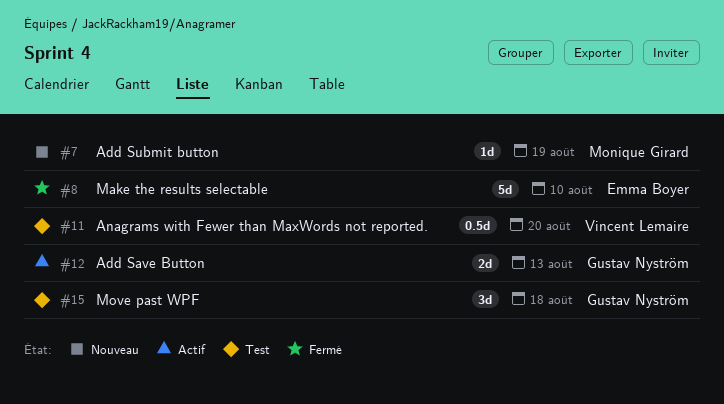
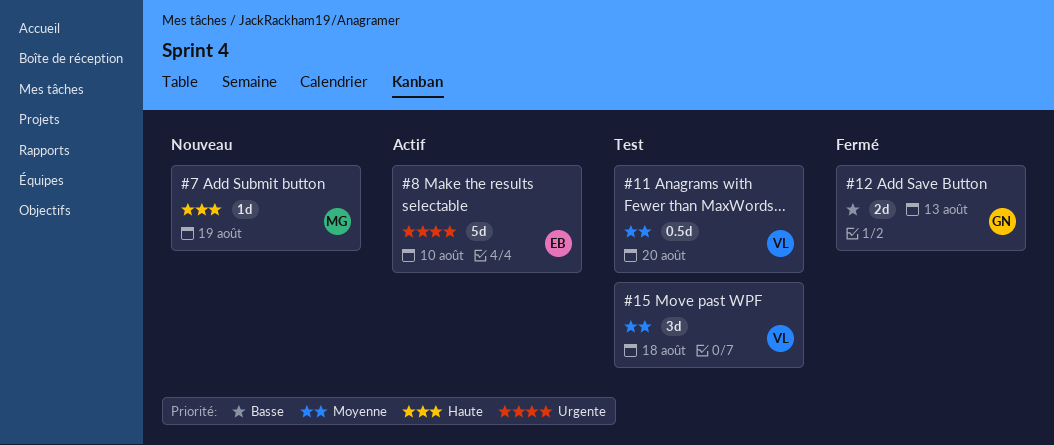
#8, status: Fermé -> Actif
#12, status: Actif -> Fermé
#15, owner: Gustav Nyström -> Vincent Lemaire

